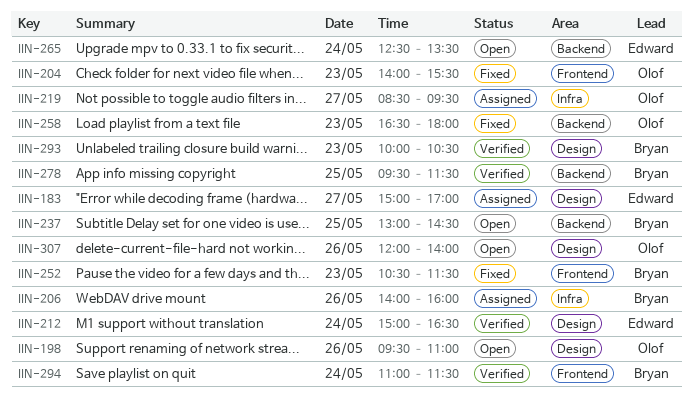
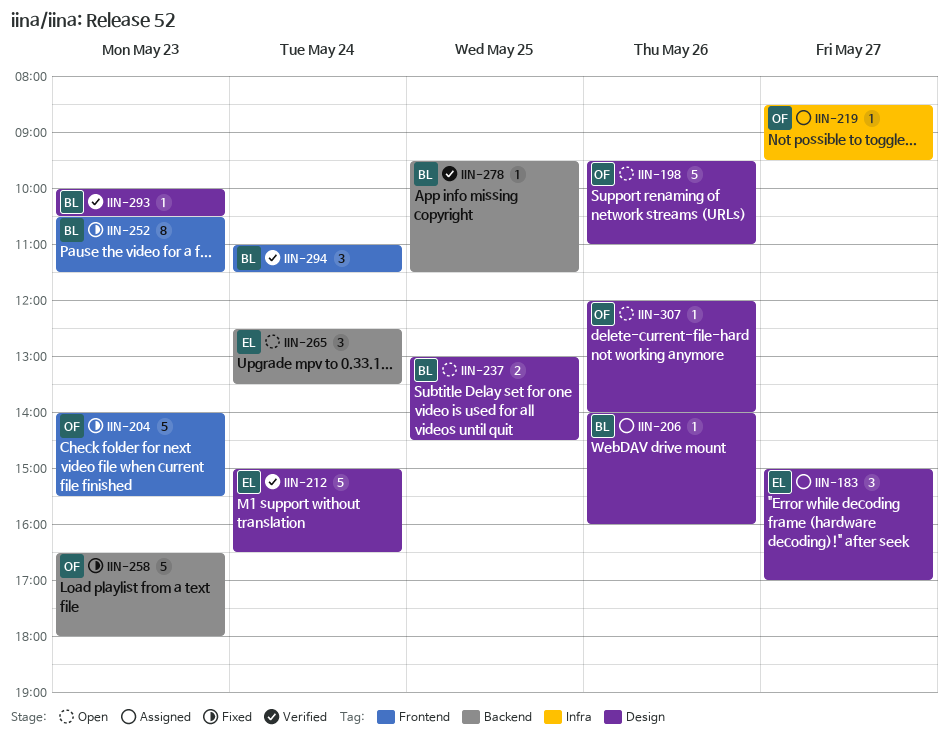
IIN-206, label: Infra -> Design
IIN-237, label: Backend -> Design

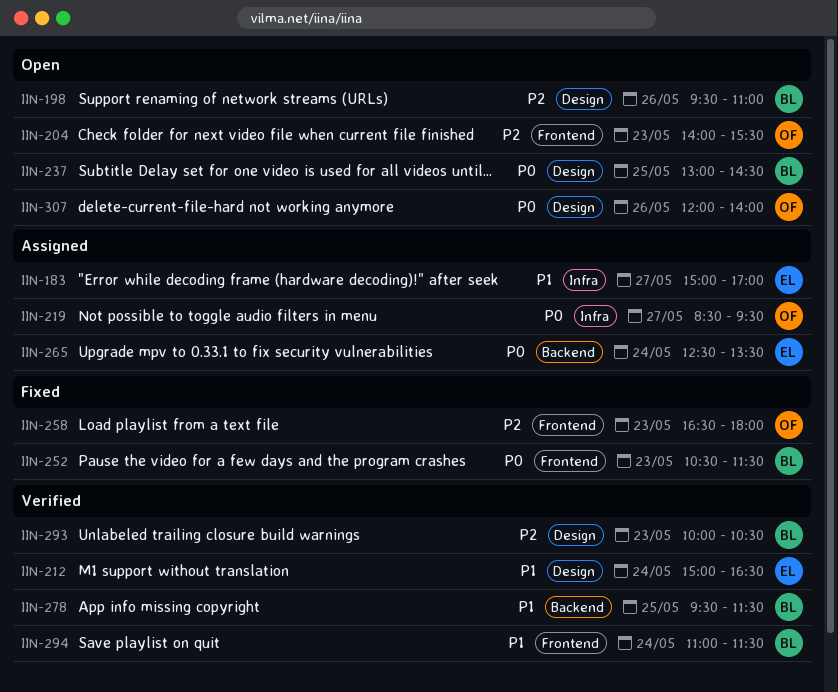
IIN-183, label: Design -> Infra
IIN-198, owner: OF -> BL
IIN-204, status: Fixed -> Open
IIN-206: present -> none
IIN-258, label: Backend -> Frontend
IIN-265, status: Open -> Assigned

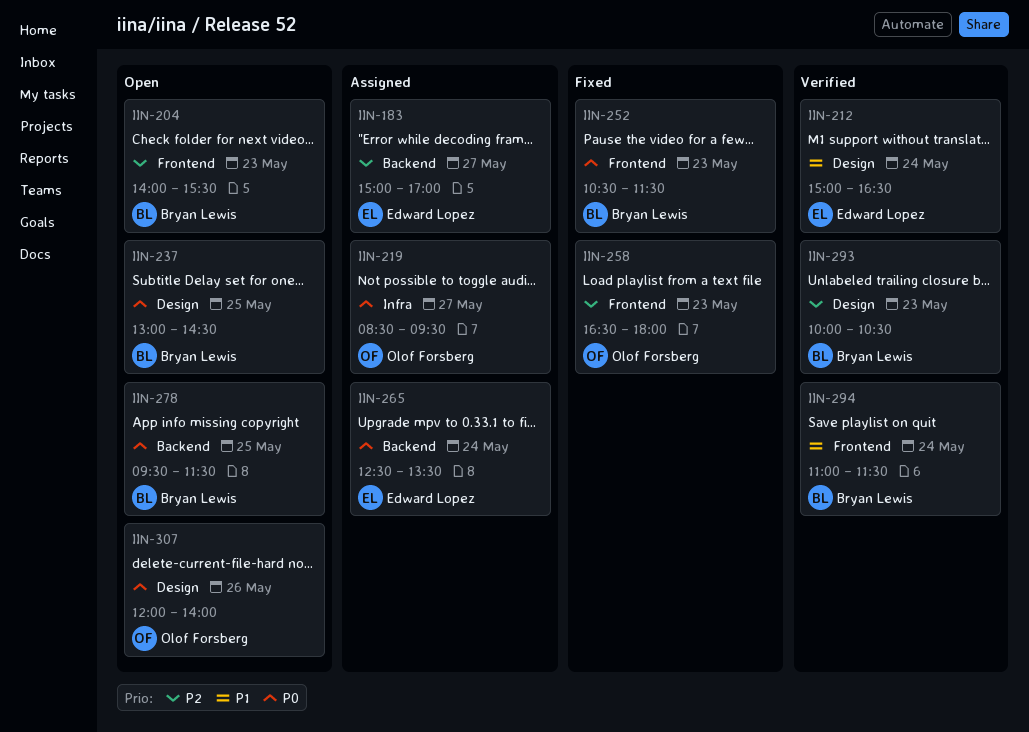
IIN-183, priority: P1 -> P2
IIN-183, label: Infra -> Backend
IIN-198: present -> none
IIN-204, owner: Olof Forsberg -> Bryan Lewis
IIN-278, status: Verified -> Open
IIN-278, priority: P1 -> P0

